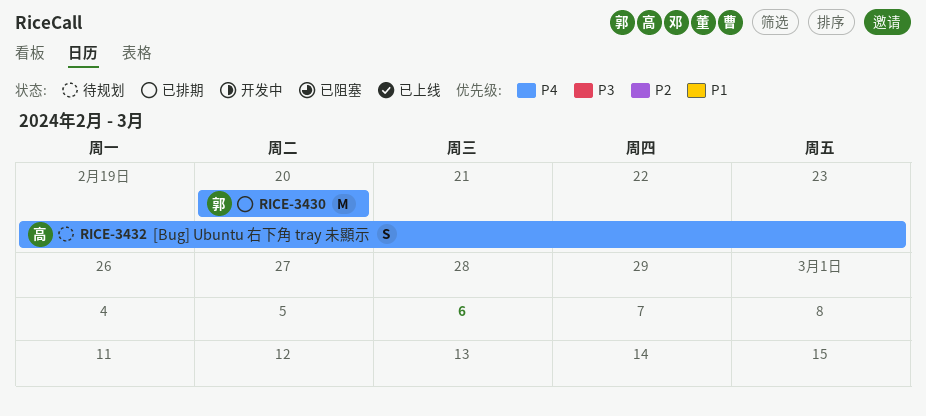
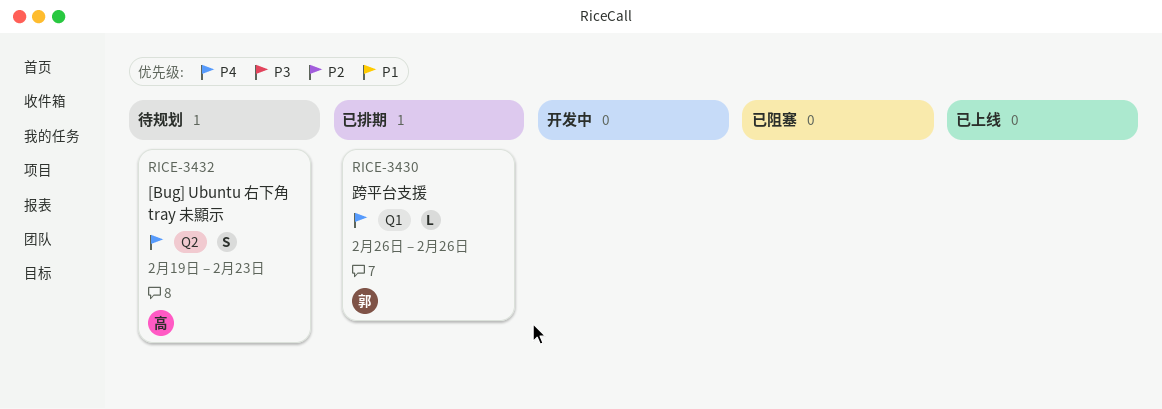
RICE-3430, estimate: M -> L
RICE-3430, start: Feb 20 -> Feb 26
RICE-3430, due: Feb 20 -> Feb 26

